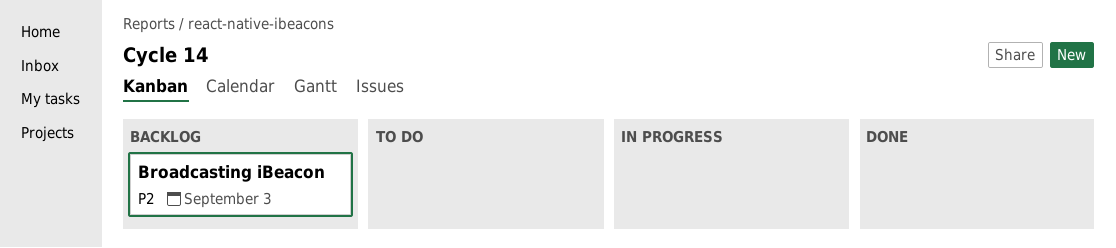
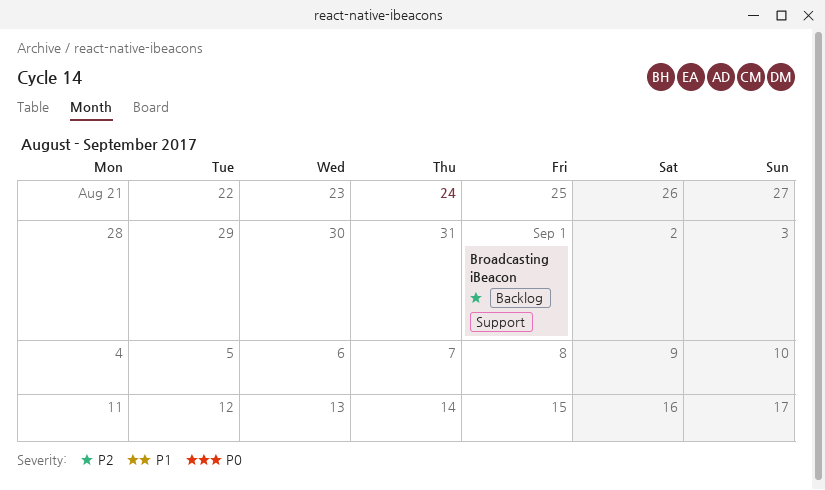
Broadcasting iBeacon, due: Sep 3 -> Sep 1

